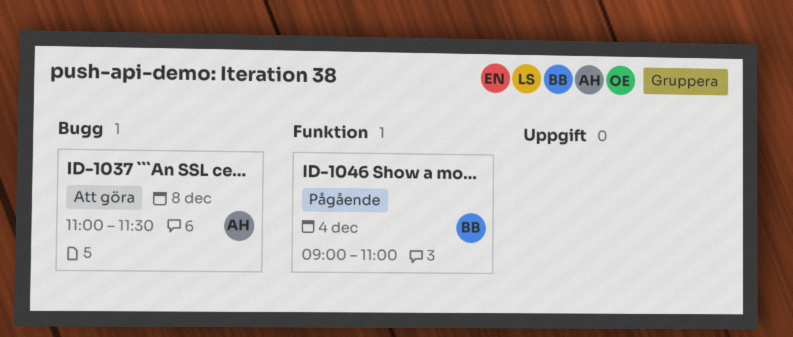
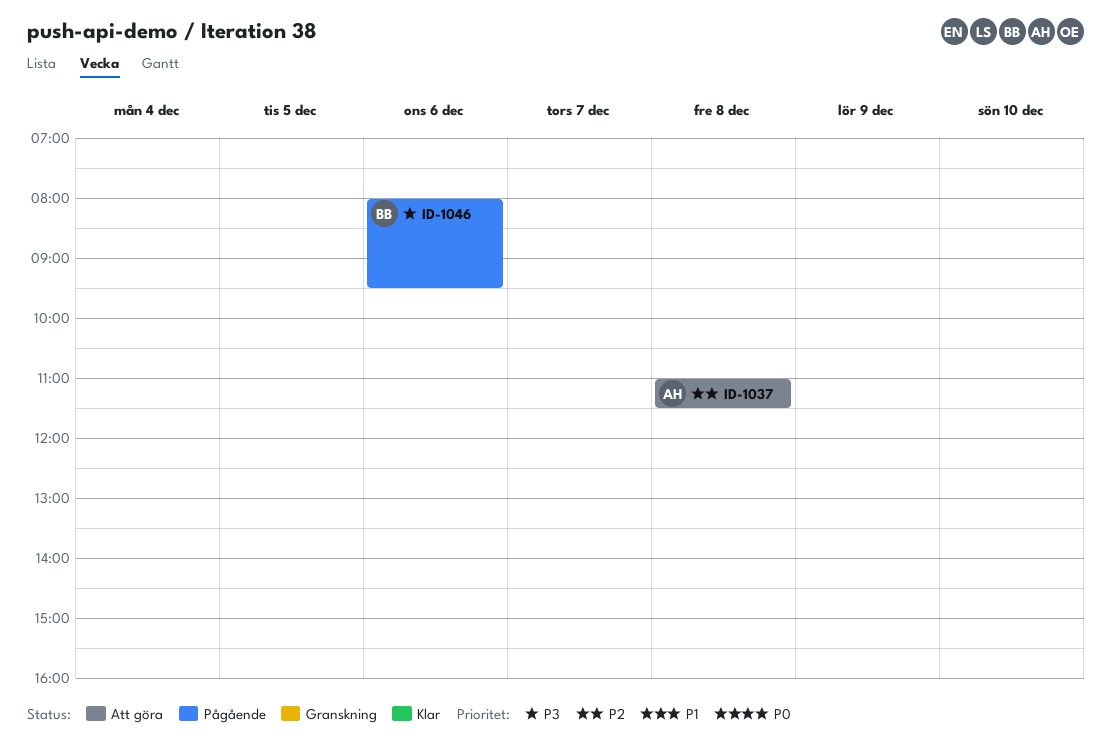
ID-1046, day: Dec 4 -> Dec 6
ID-1046, begins: 09:00 -> 08:00
ID-1046, ends: 11:00 -> 09:30

